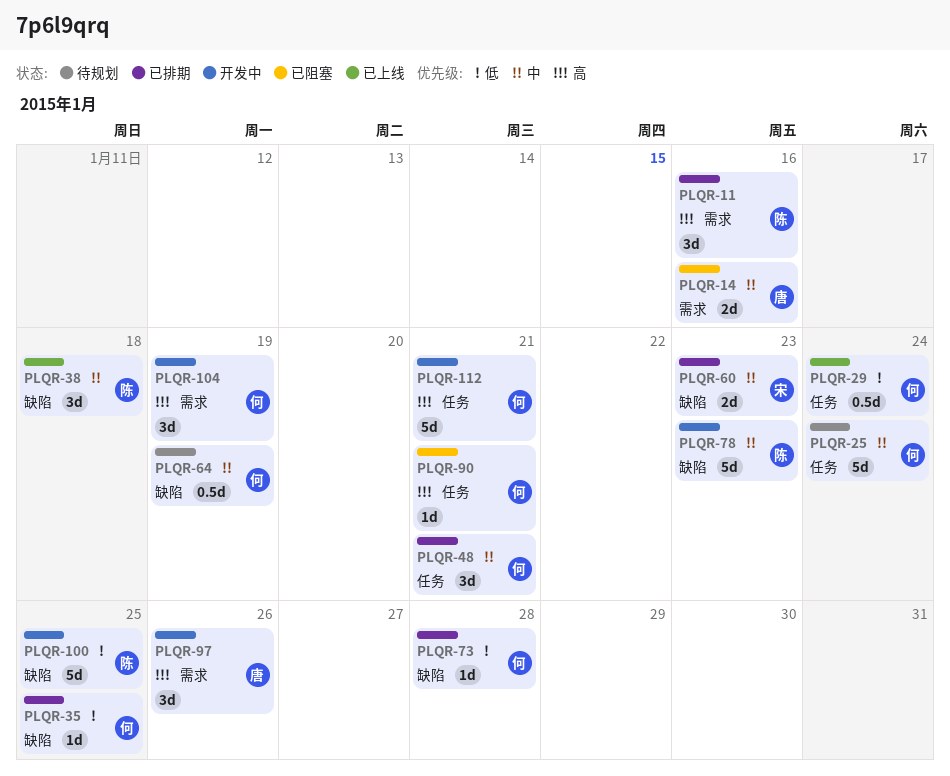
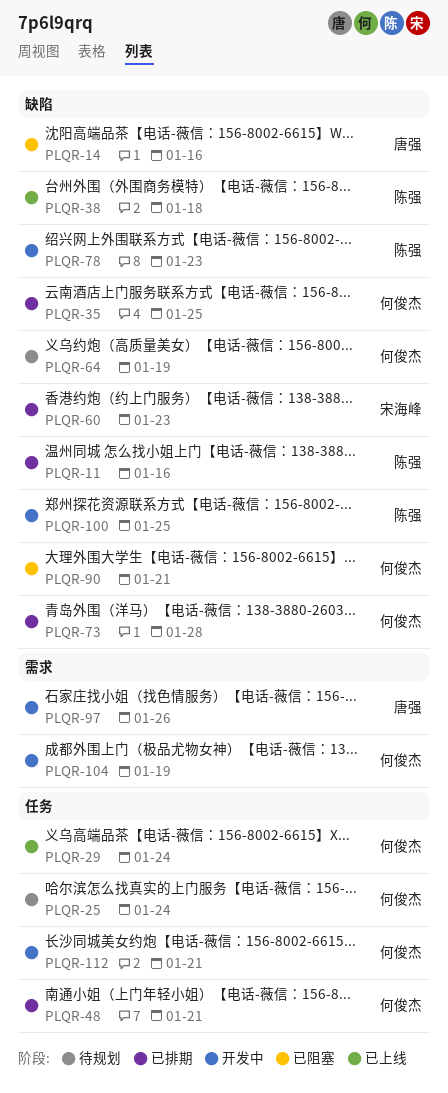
PLQR-11, label: 需求 -> 缺陷
PLQR-14, label: 需求 -> 缺陷
PLQR-90, label: 任务 -> 缺陷

